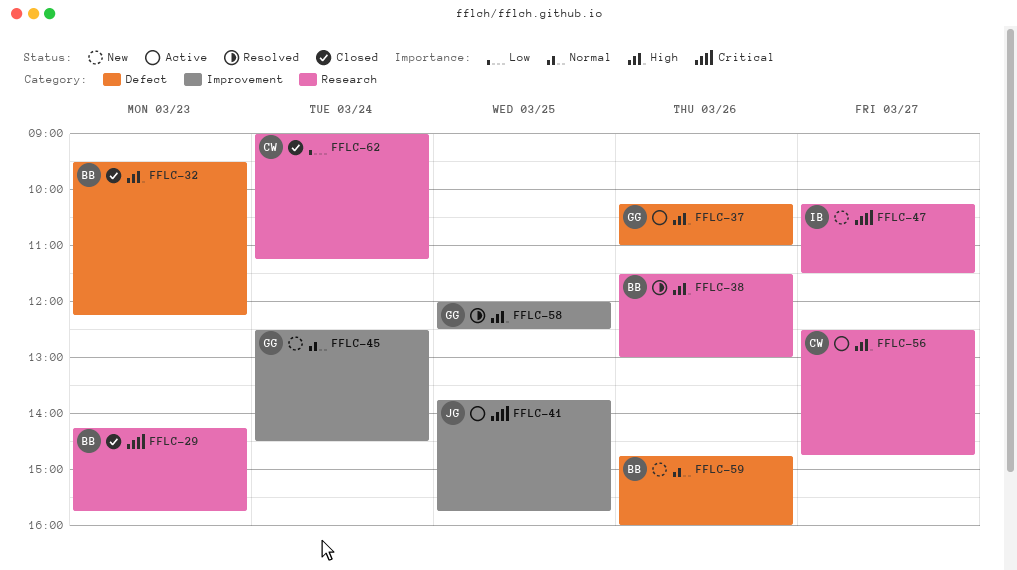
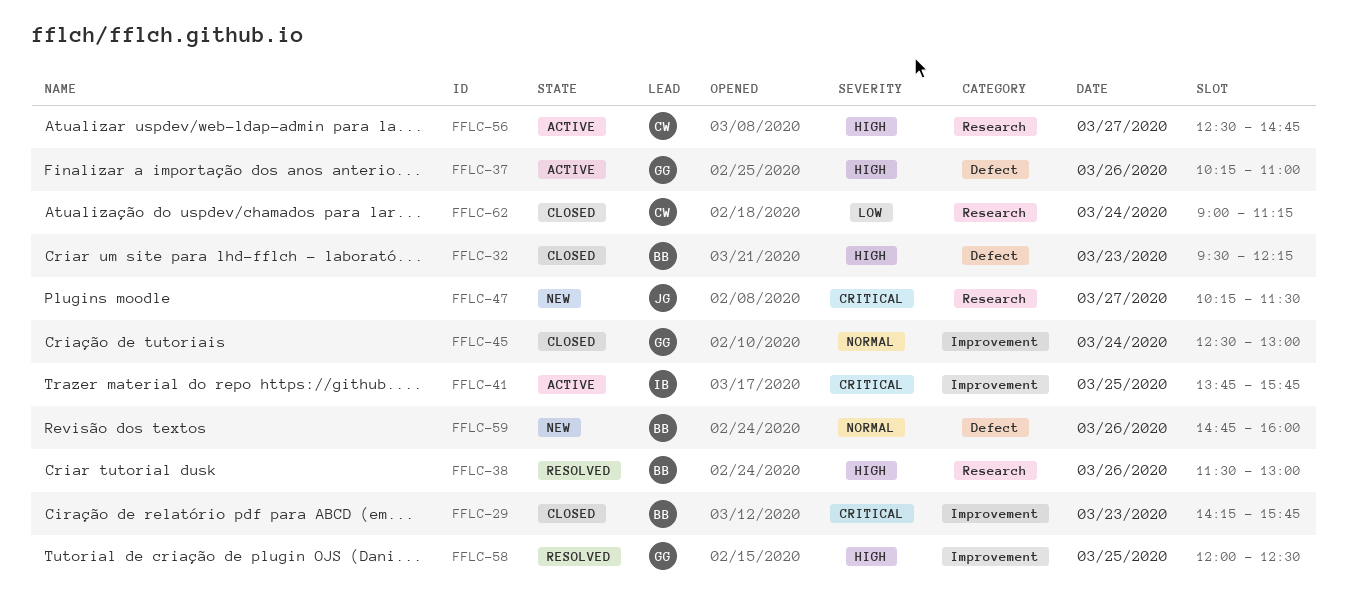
FFLC-29, label: Research -> Improvement
FFLC-41, owner: JG -> IB
FFLC-45, status: New -> Closed
FFLC-45, ends: 14:30 -> 13:00
FFLC-47, owner: IB -> JG

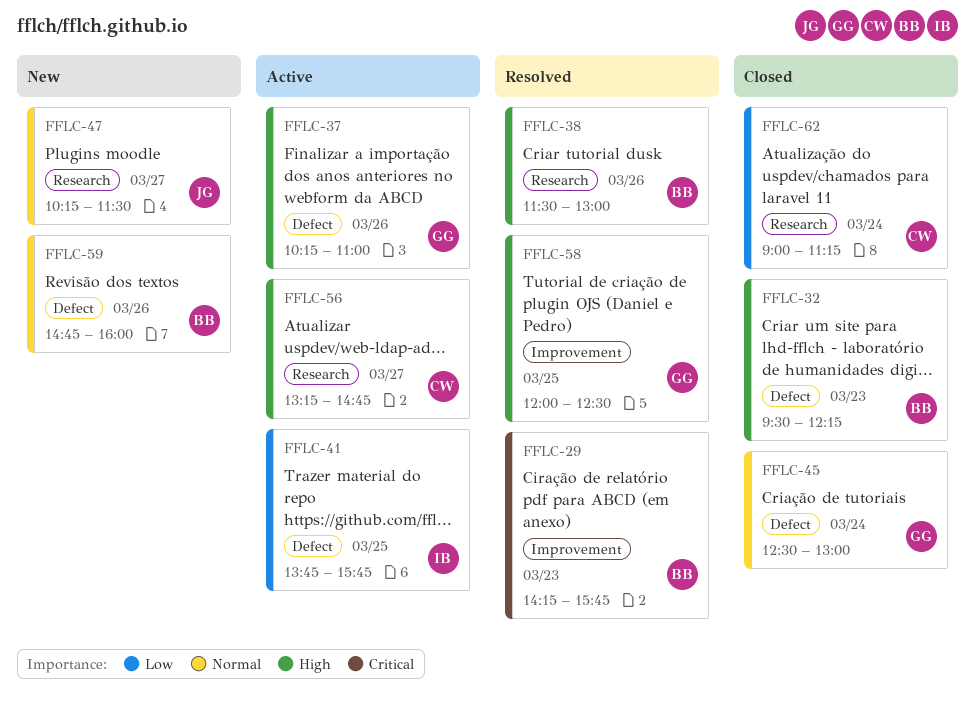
FFLC-29, status: Closed -> Resolved
FFLC-41, priority: Critical -> Low
FFLC-41, label: Improvement -> Defect
FFLC-45, label: Improvement -> Defect
FFLC-47, priority: Critical -> Normal
FFLC-56, begins: 12:30 -> 13:15

